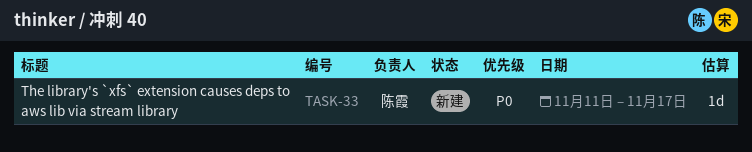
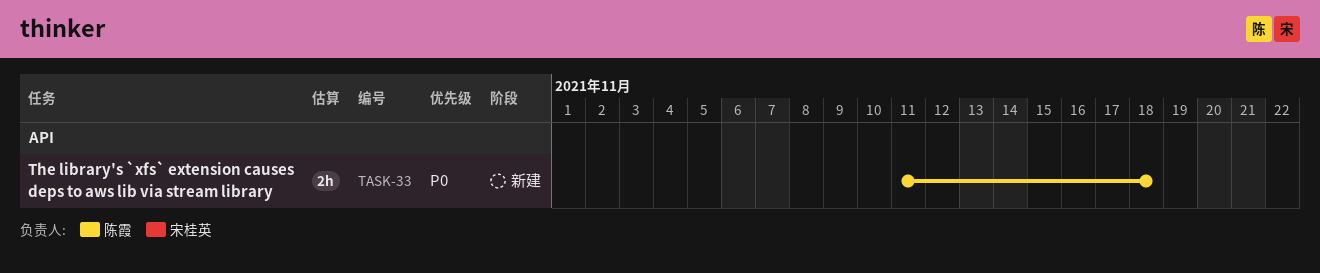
TASK-33, estimate: 1d -> 2h
TASK-33, due: Nov 17 -> Nov 18

